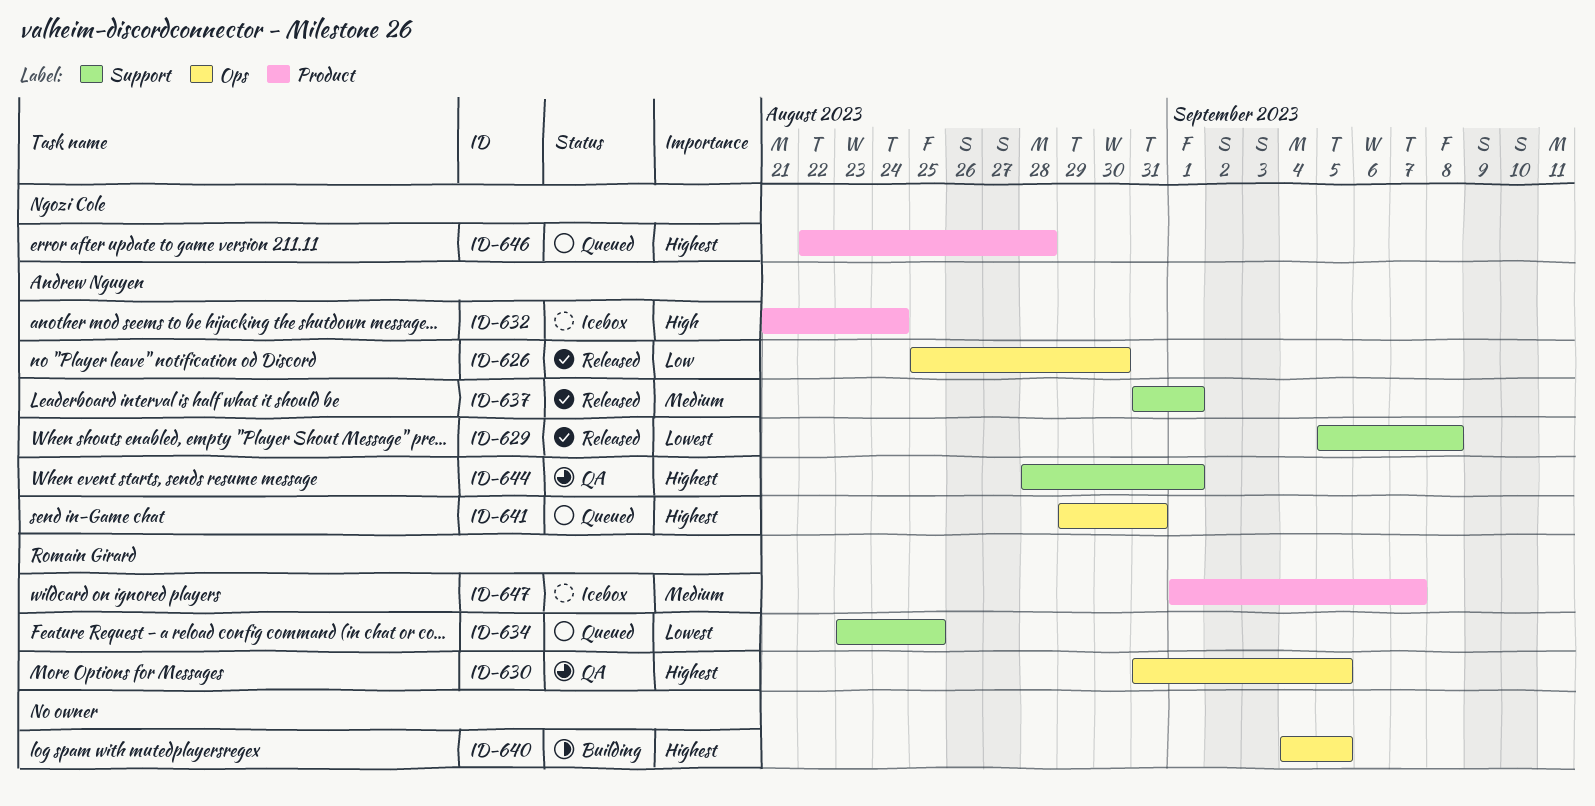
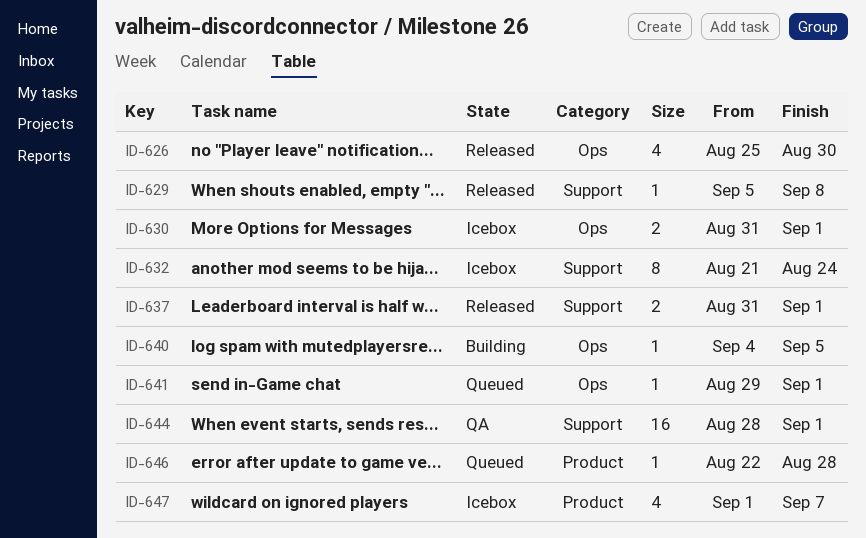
ID-630, status: QA -> Icebox
ID-630, due: Sep 5 -> Sep 1
ID-632, label: Product -> Support
ID-634: present -> none
ID-641, due: Aug 31 -> Sep 1

